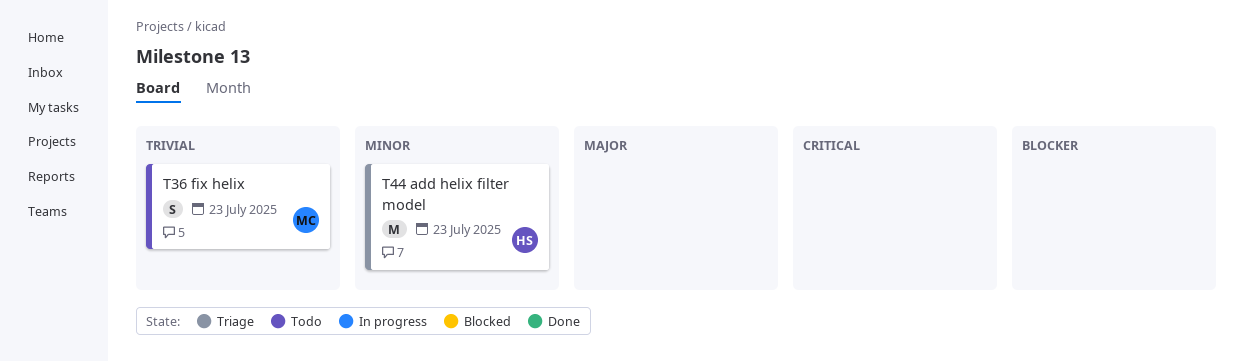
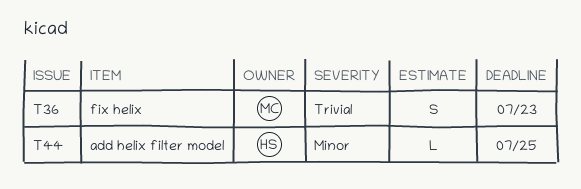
T44, estimate: M -> L
T44, due: Jul 23 -> Jul 25

